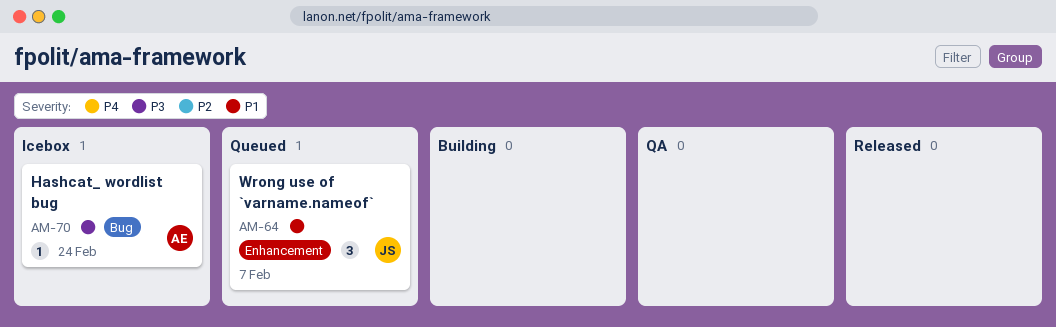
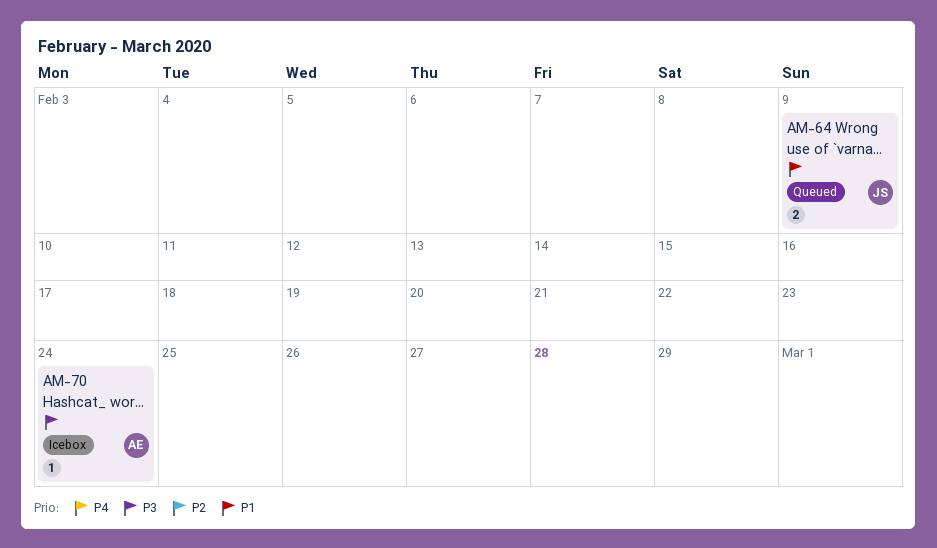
AM-64, estimate: 3 -> 2
AM-64, due: Feb 7 -> Feb 9

